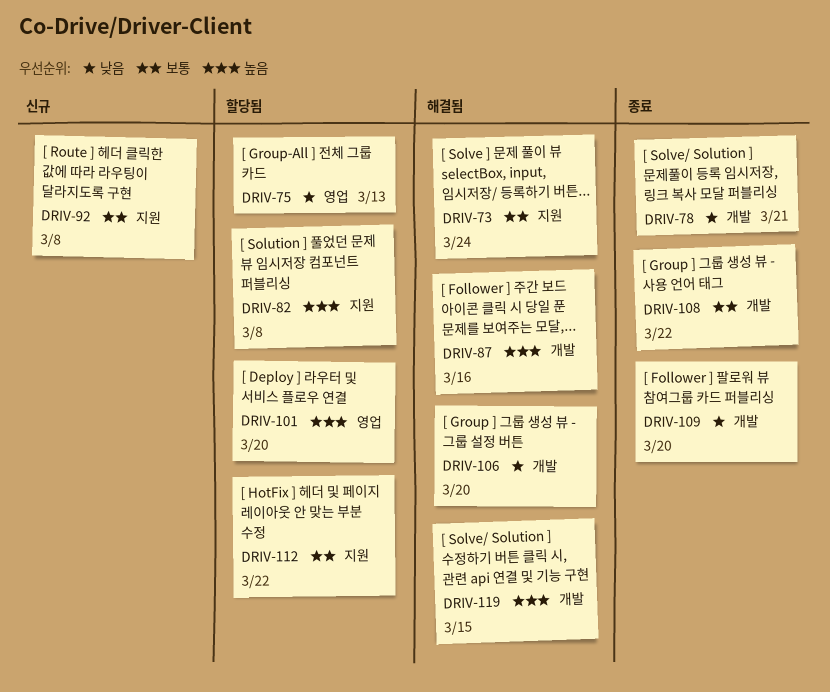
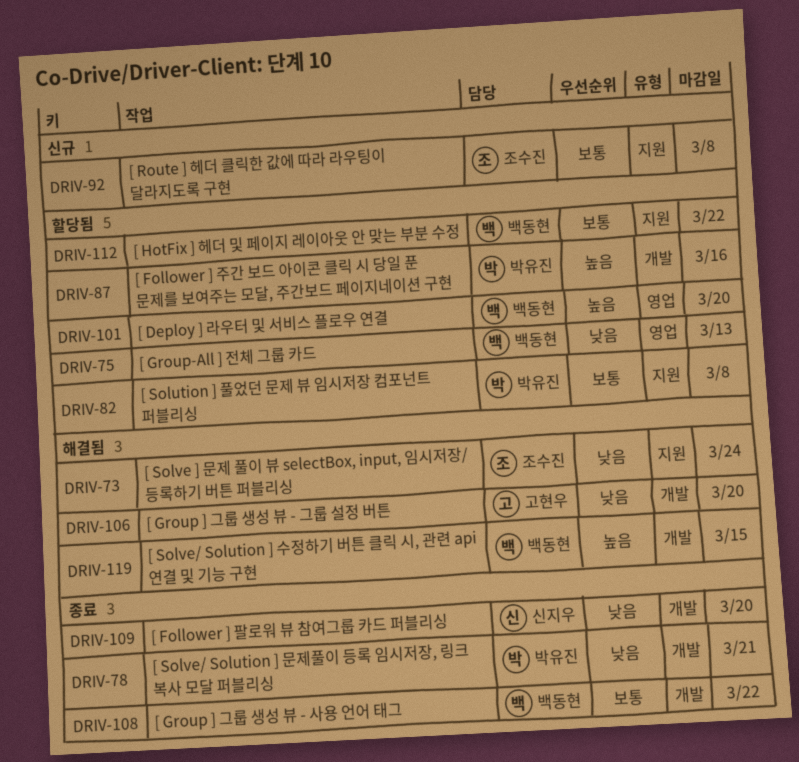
DRIV-73, priority: 보통 -> 낮음
DRIV-82, priority: 높음 -> 보통
DRIV-87, status: 해결됨 -> 할당됨

